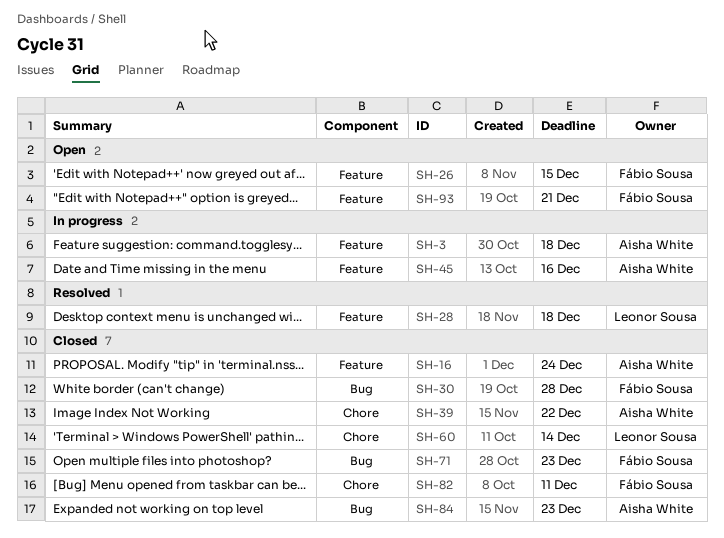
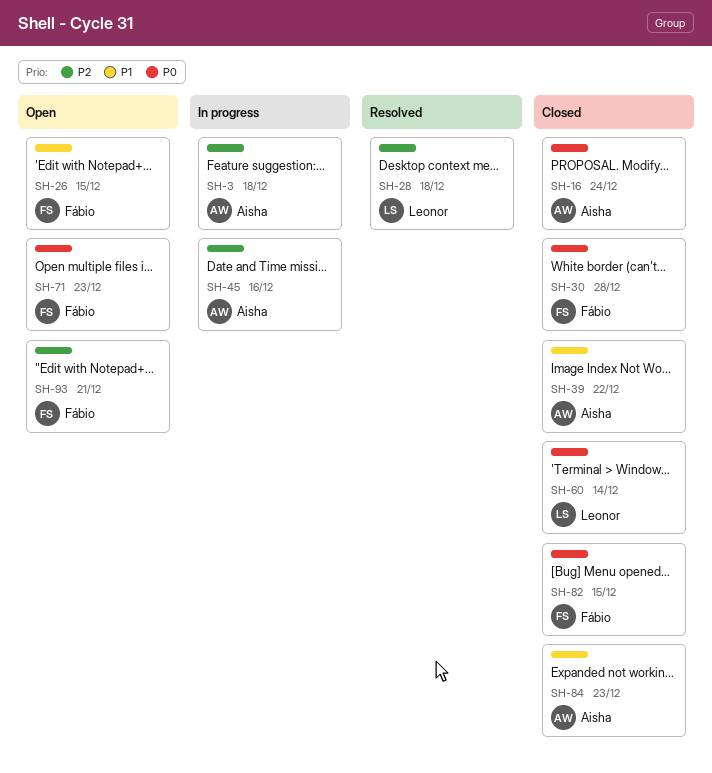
SH-71, status: Closed -> Open
SH-82, due: Dec 11 -> Dec 15

